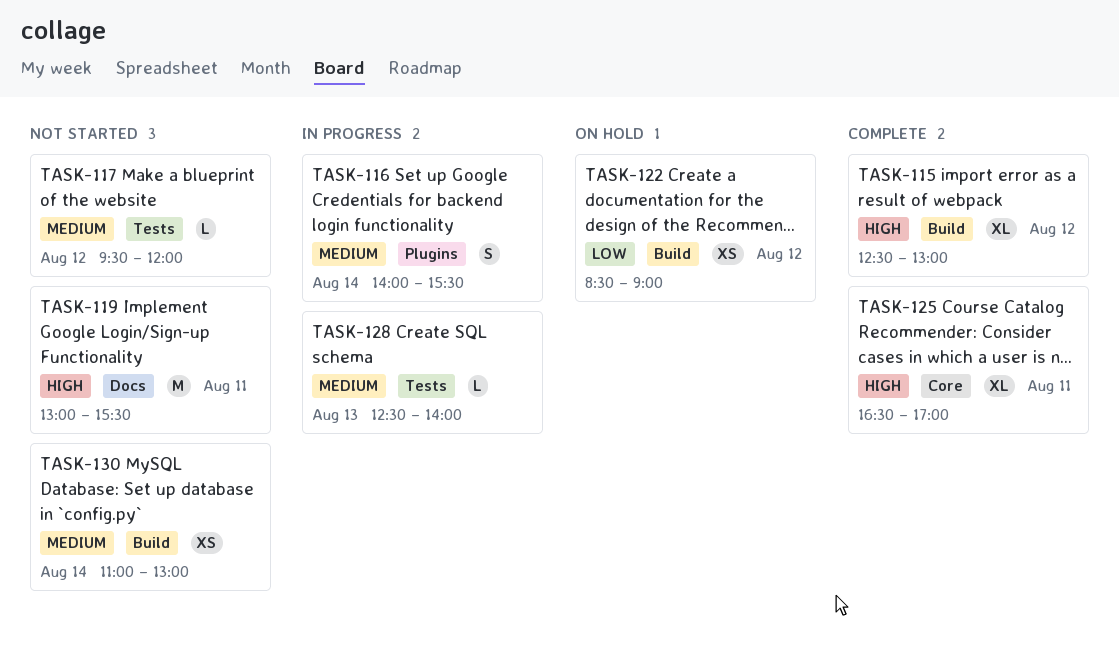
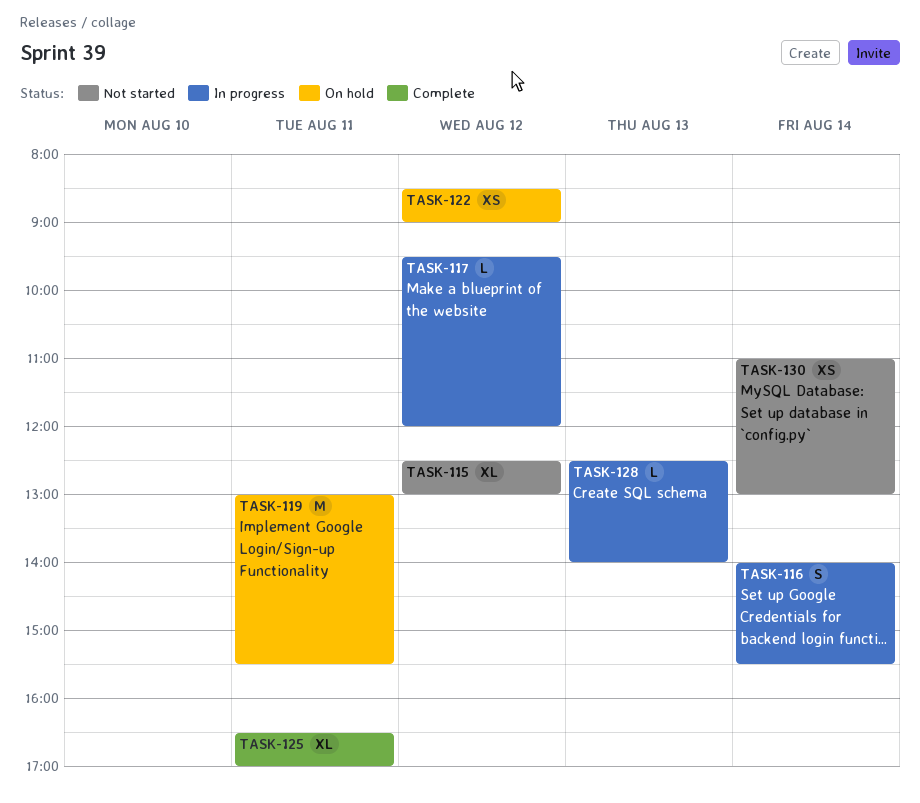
TASK-115, status: Complete -> Not started
TASK-117, status: Not started -> In progress
TASK-119, status: Not started -> On hold

